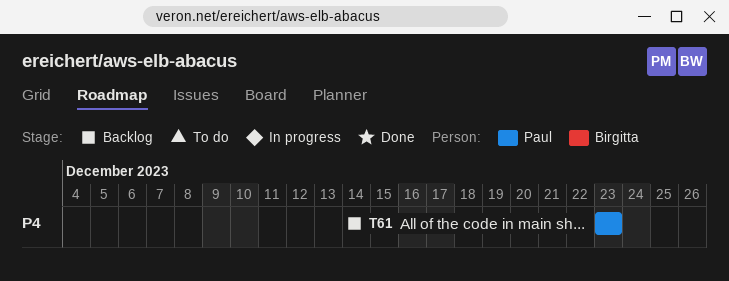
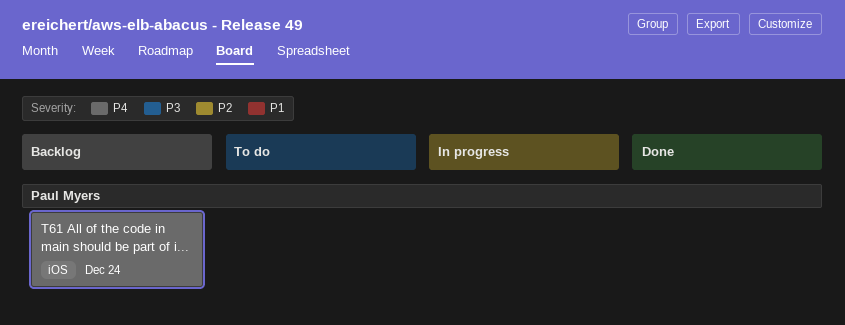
T61, due: Dec 23 -> Dec 24

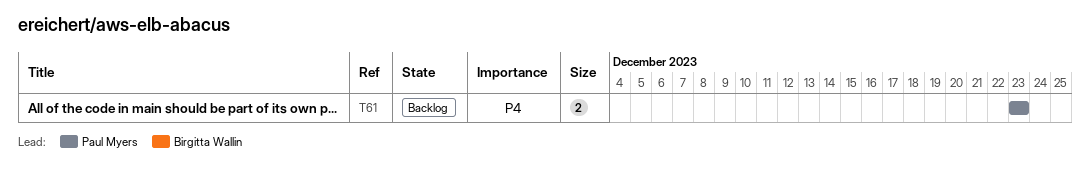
T61, due: Dec 24 -> Dec 23

